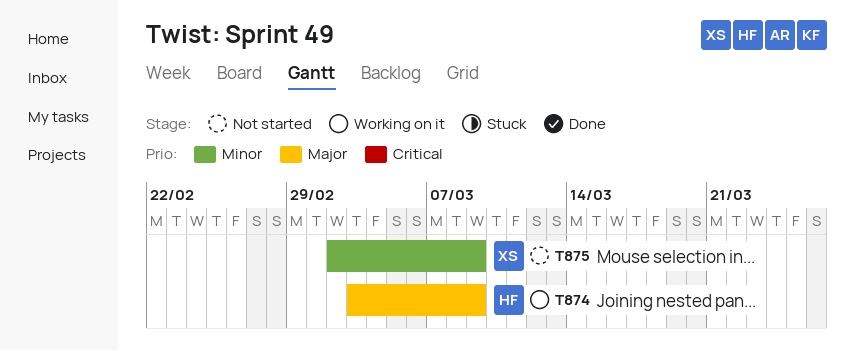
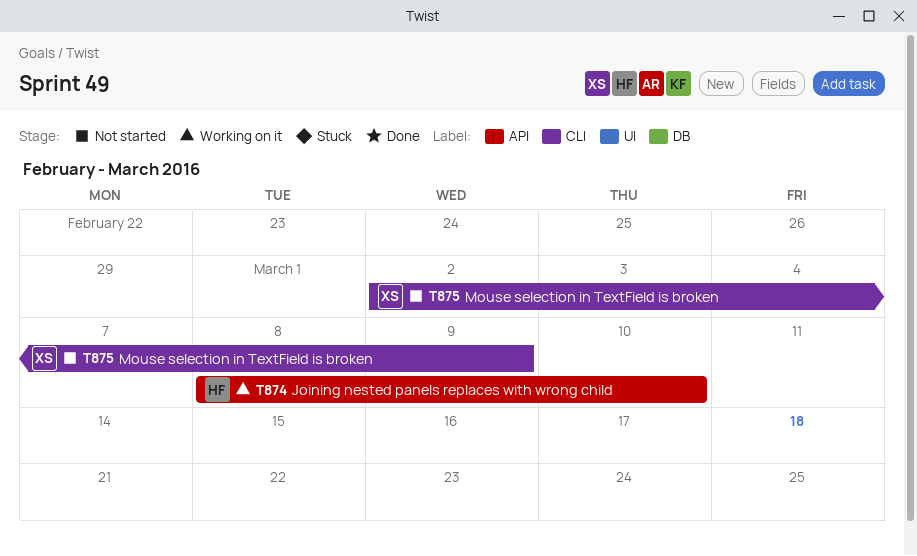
T874, start: Mar 3 -> Mar 8
T874, due: Mar 9 -> Mar 10

